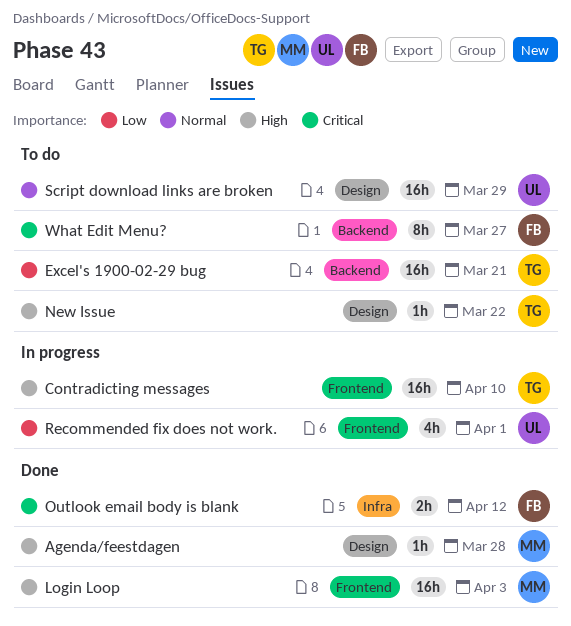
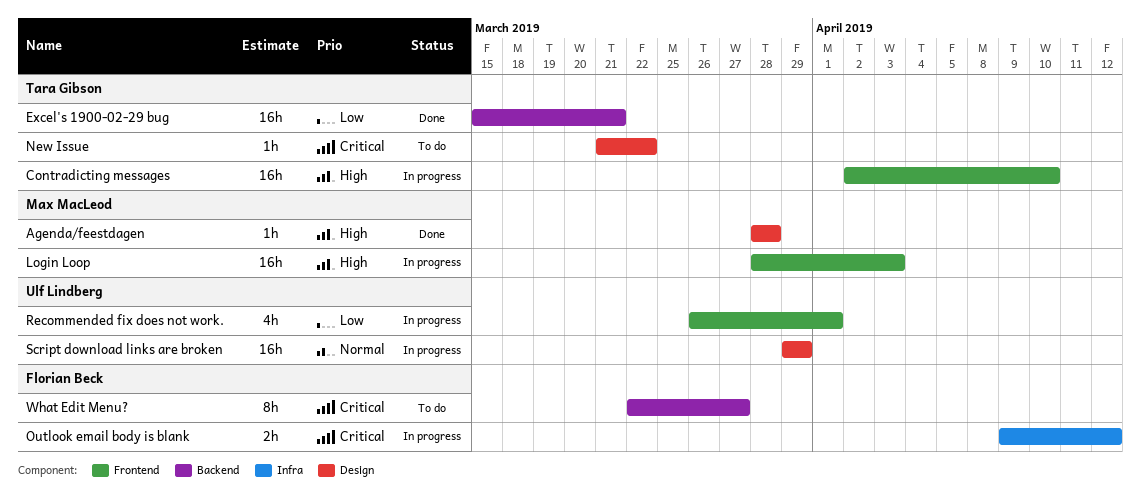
Excel's 1900-02-29 bug, status: To do -> Done
Login Loop, status: Done -> In progress
New Issue, priority: High -> Critical
Outlook email body is blank, status: Done -> In progress
Script download links are broken, status: To do -> In progress

